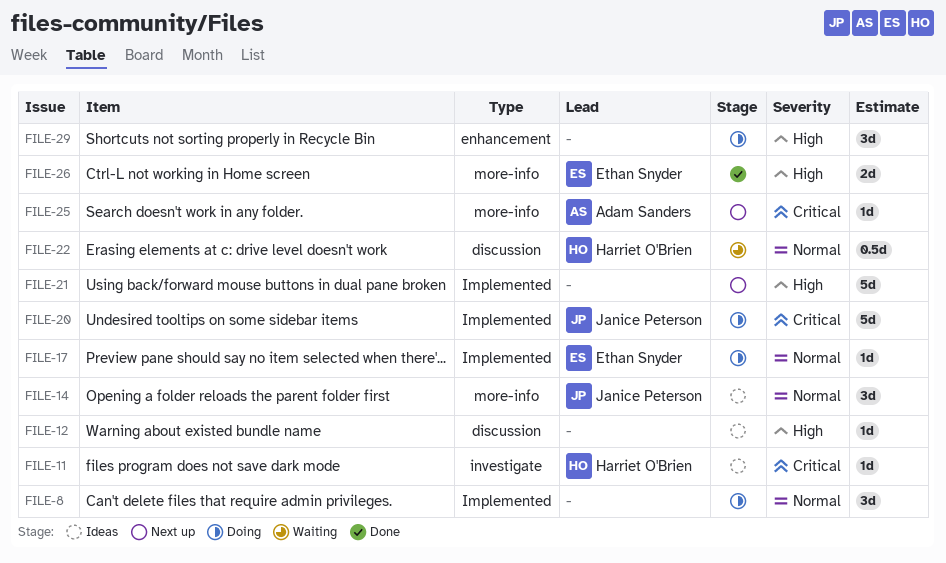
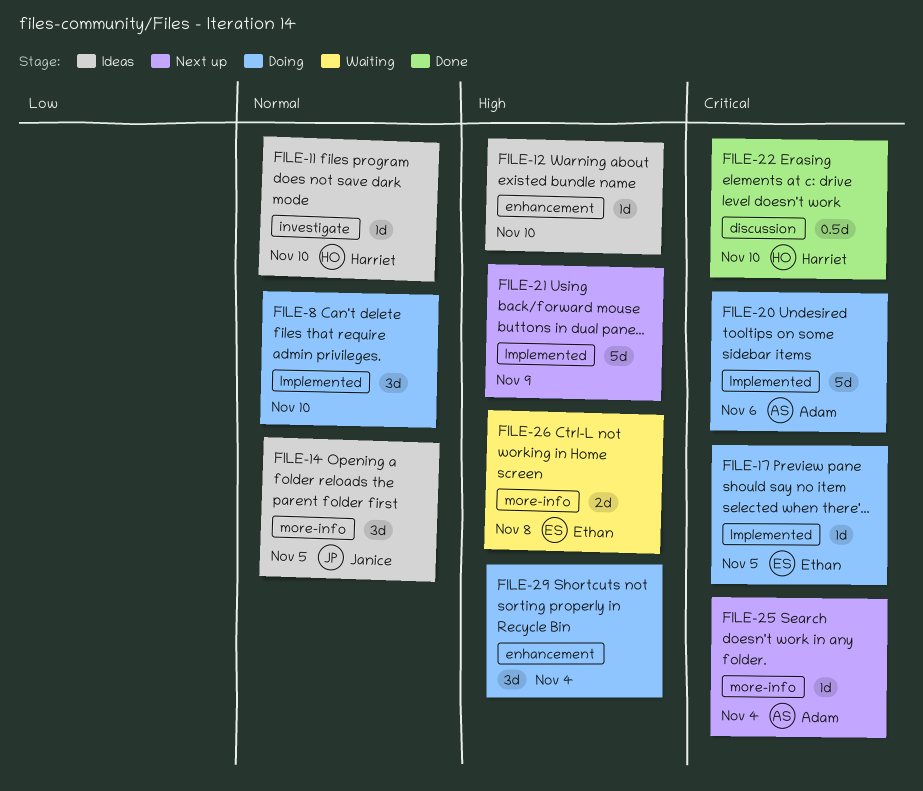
FILE-11, priority: Critical -> Normal
FILE-12, label: discussion -> enhancement
FILE-17, priority: Normal -> Critical
FILE-20, owner: Janice Peterson -> Adam Sanders
FILE-22, status: Waiting -> Done
FILE-22, priority: Normal -> Critical
FILE-26, status: Done -> Waiting

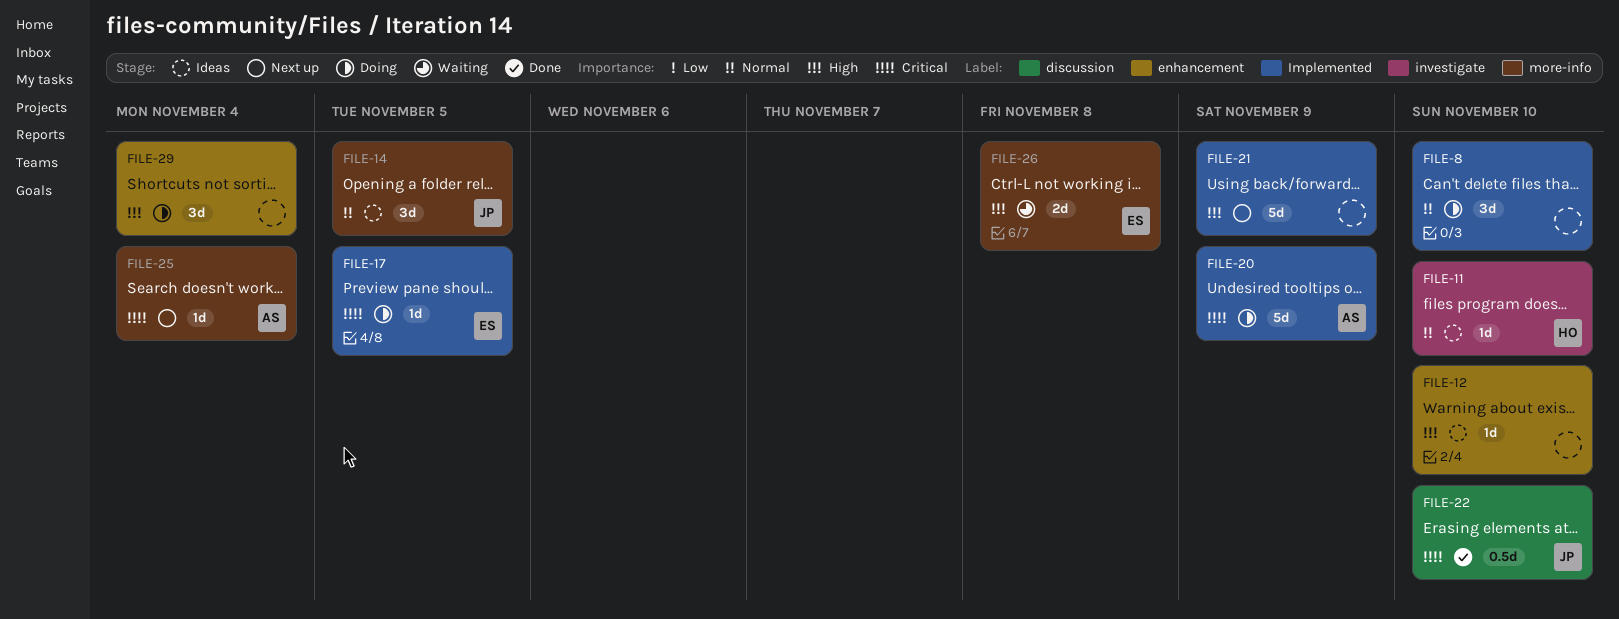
FILE-20, due: Nov 6 -> Nov 9
FILE-22, owner: Harriet -> Janice

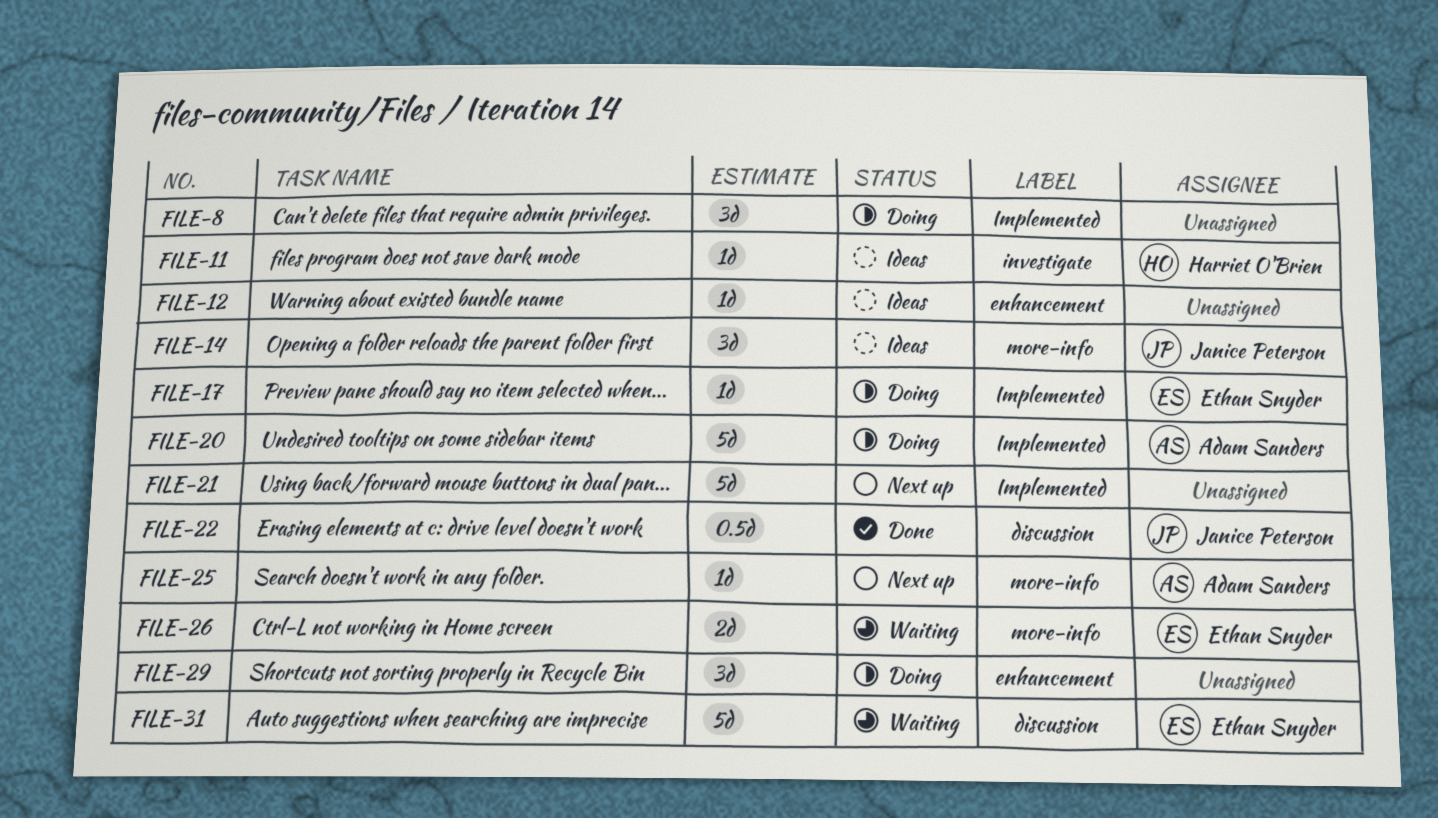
FILE-31: none -> present

